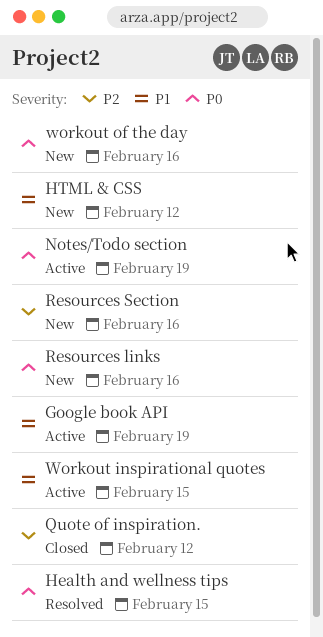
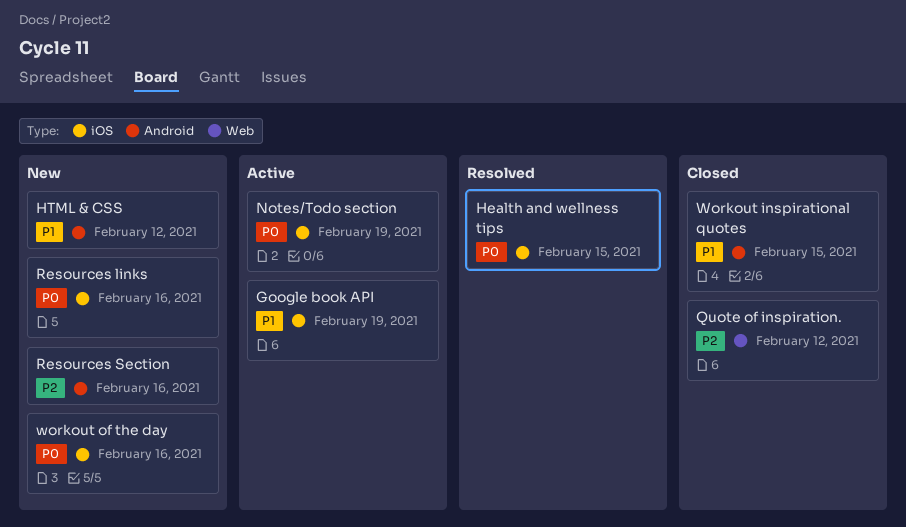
Workout inspirational quotes, status: Active -> Closed

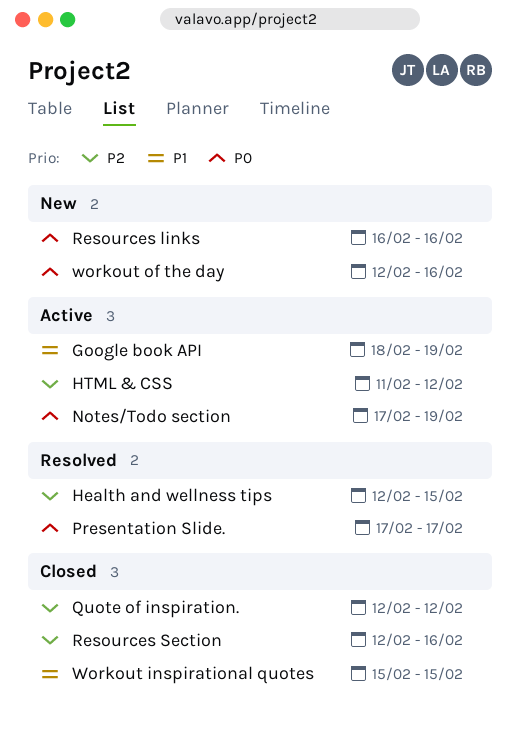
Health and wellness tips, priority: P0 -> P2
HTML & CSS, status: New -> Active
HTML & CSS, priority: P1 -> P2
Presentation Slide.: none -> present
Resources Section, status: New -> Closed

